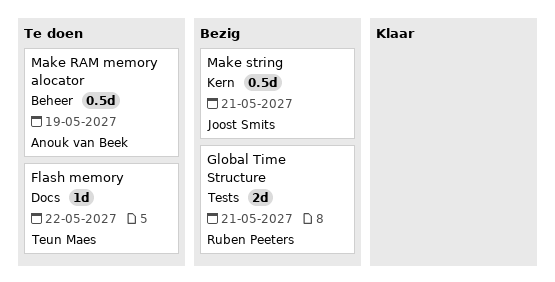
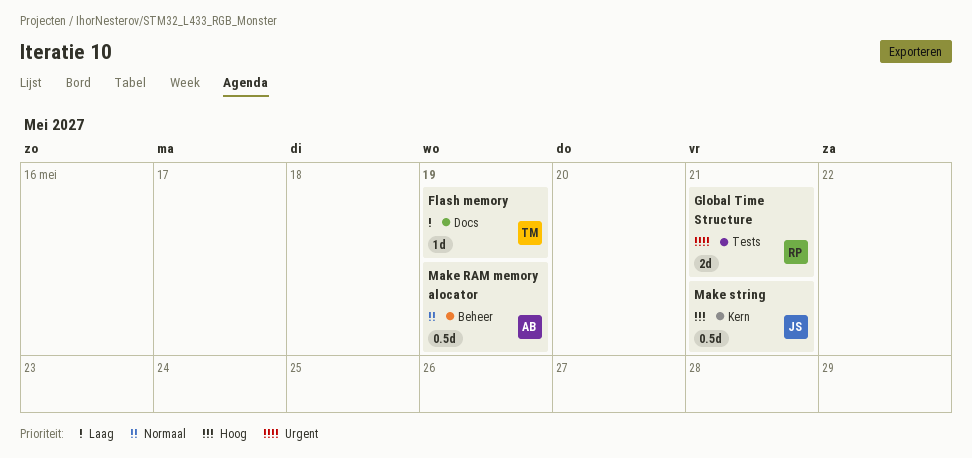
Flash memory, day: May 22 -> May 19

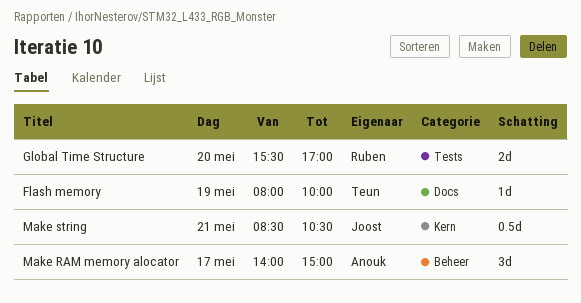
Global Time Structure, day: May 21 -> May 20
Make RAM memory alocator, estimate: 0.5d -> 3d
Make RAM memory alocator, day: May 19 -> May 17

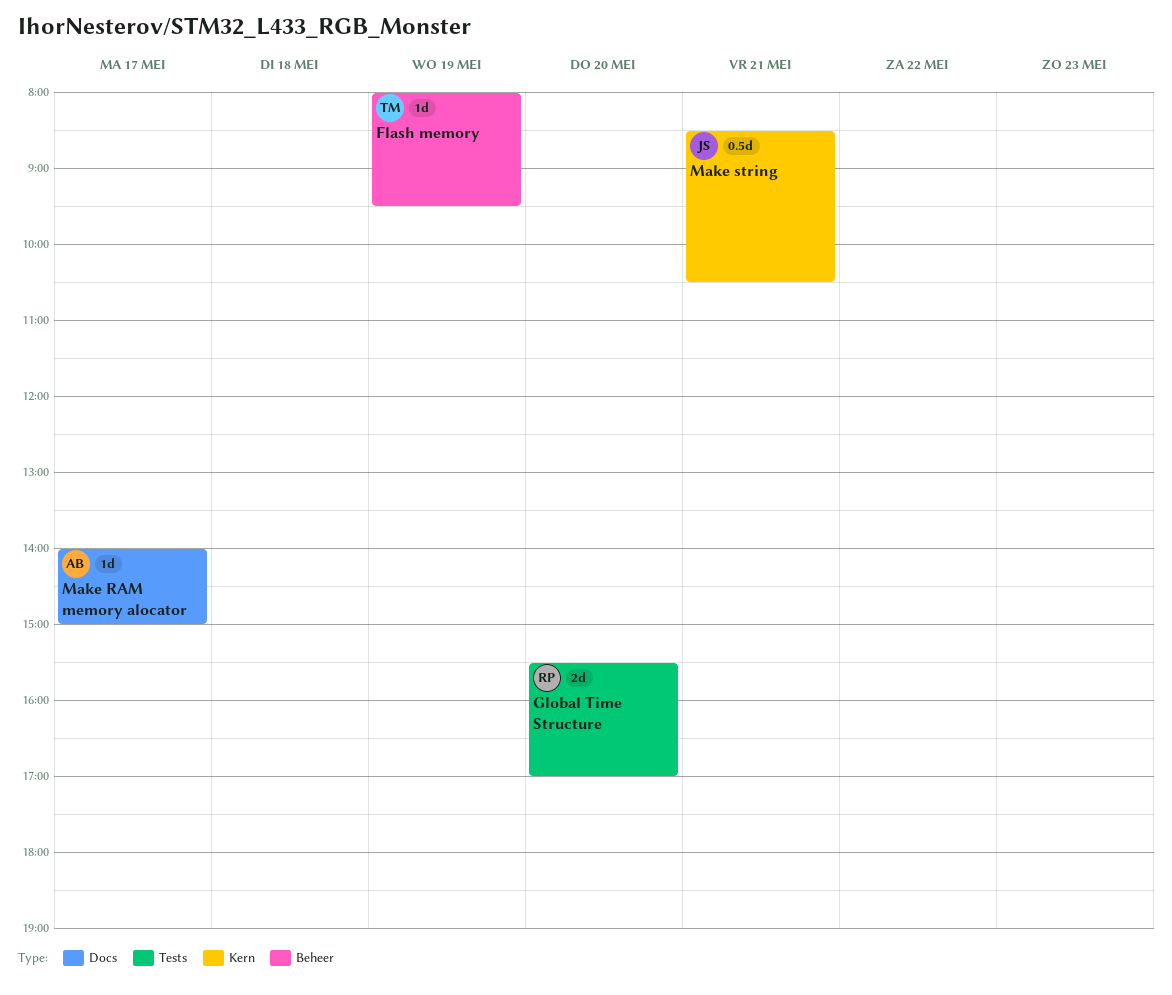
Flash memory, label: Docs -> Beheer
Flash memory, ends: 10:00 -> 09:30
Make RAM memory alocator, label: Beheer -> Docs
Make RAM memory alocator, estimate: 3d -> 1d

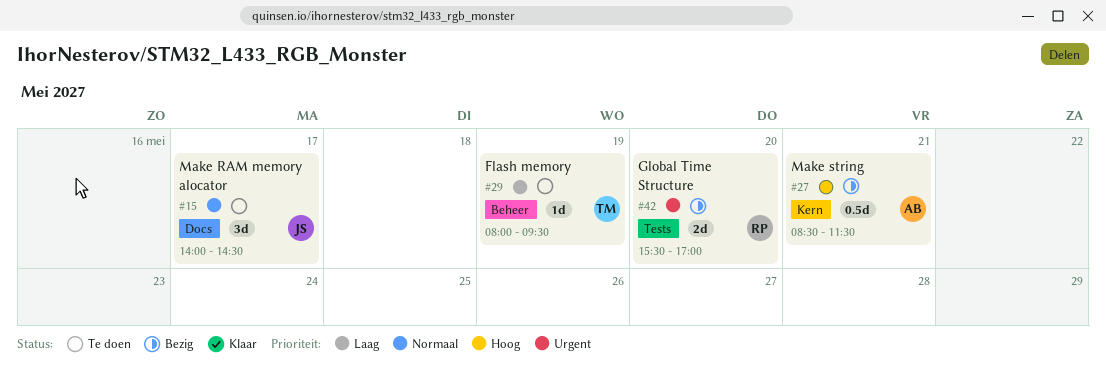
Make RAM memory alocator, owner: AB -> JS
Make RAM memory alocator, estimate: 1d -> 3d
Make RAM memory alocator, ends: 15:00 -> 14:30
Make string, owner: JS -> AB
Make string, ends: 10:30 -> 11:30

